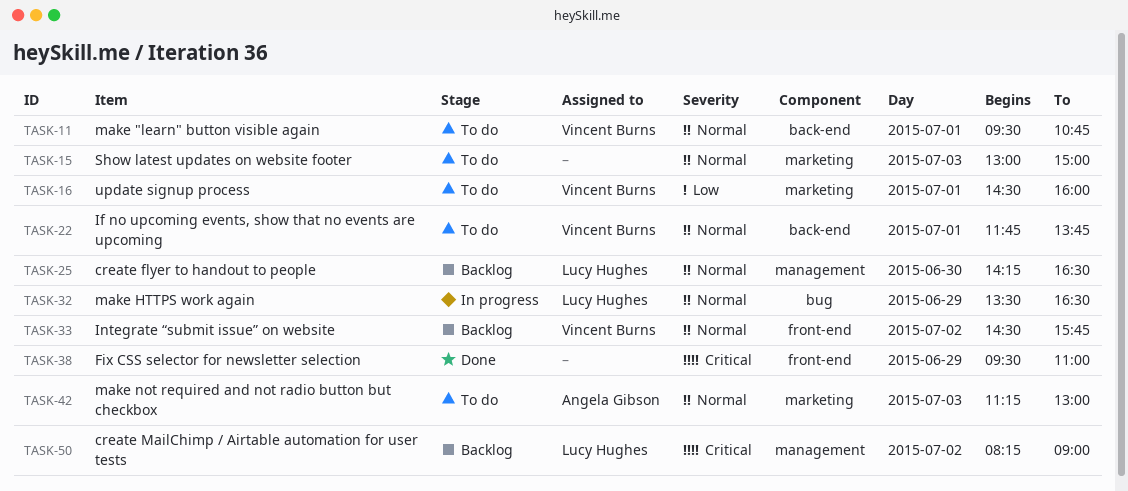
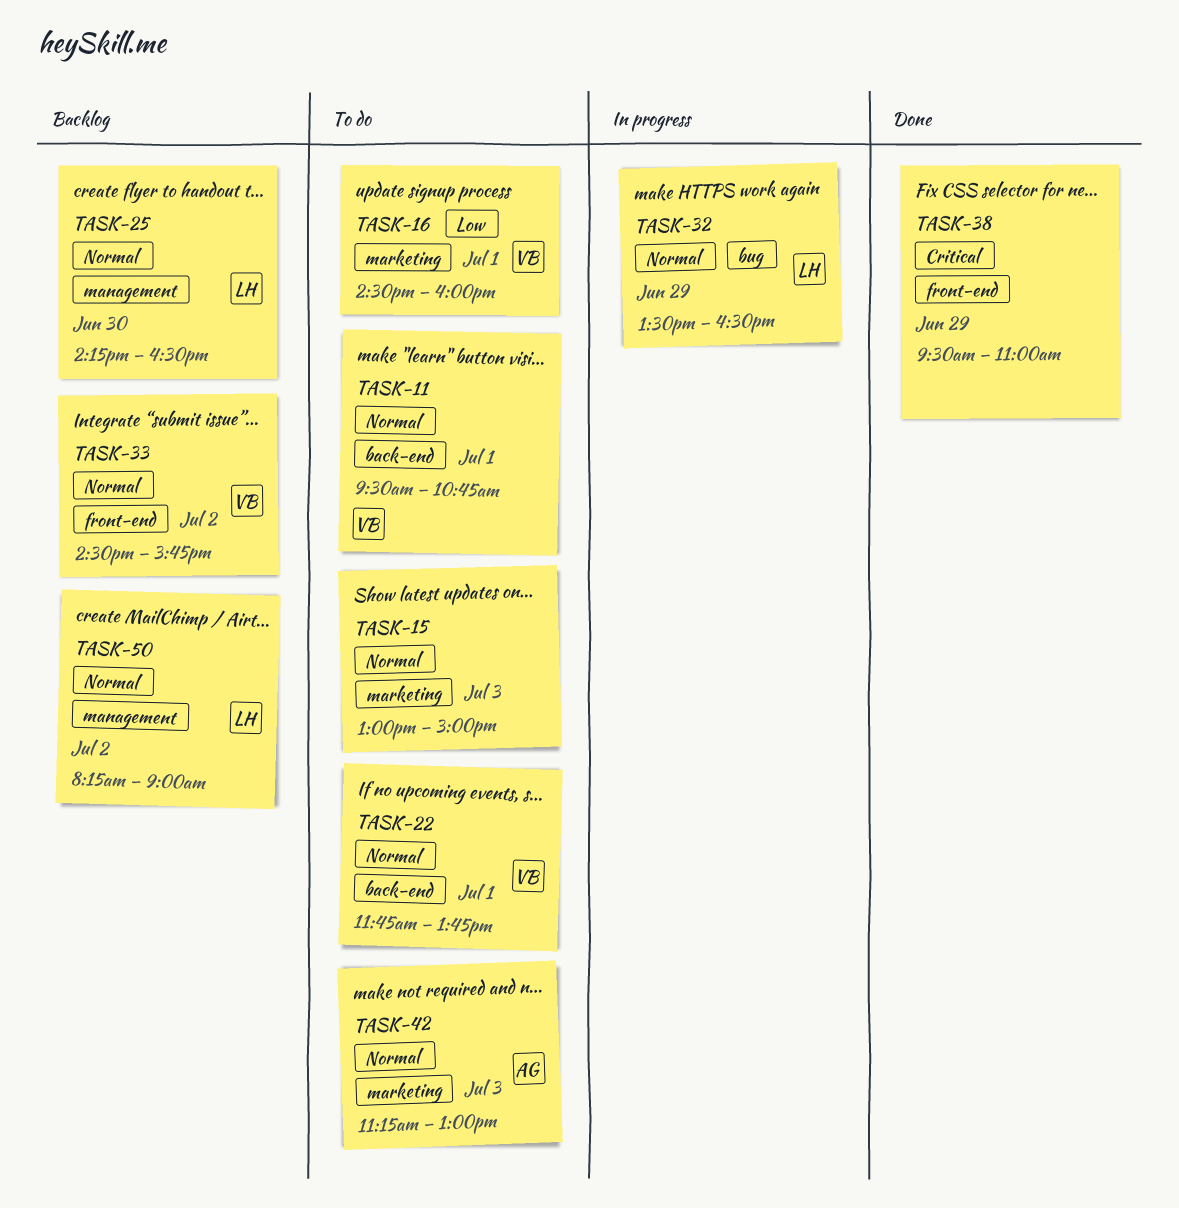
TASK-50, priority: Critical -> Normal

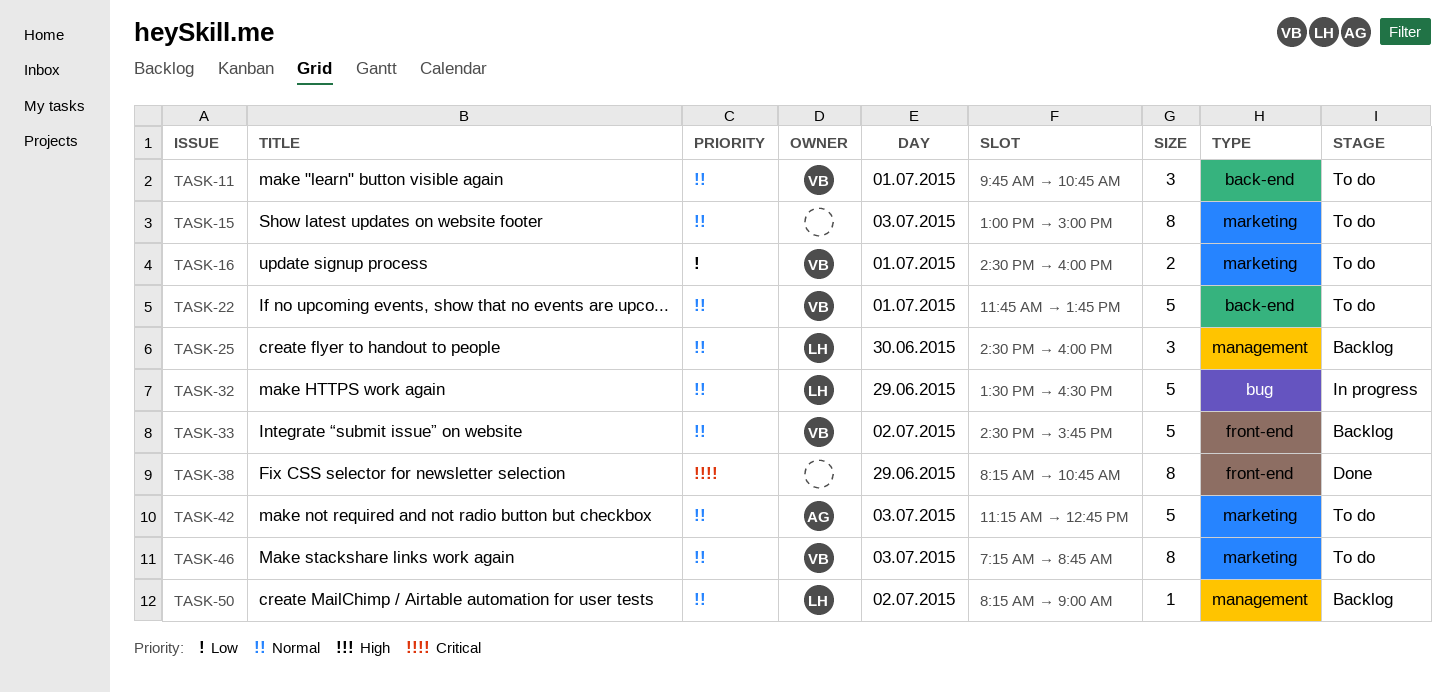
TASK-11, begins: 09:30 -> 09:45
TASK-25, begins: 14:15 -> 14:30
TASK-25, ends: 16:30 -> 16:00
TASK-38, begins: 09:30 -> 08:15
TASK-38, ends: 11:00 -> 10:45
TASK-42, ends: 13:00 -> 12:45
TASK-46: none -> present

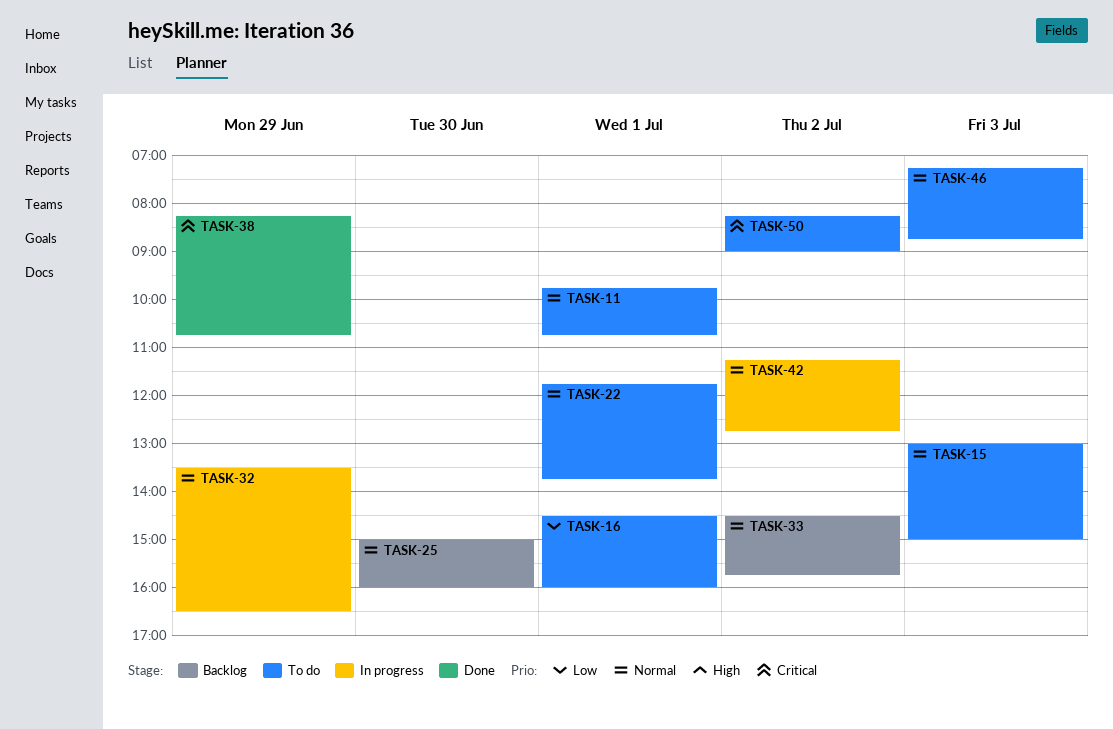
TASK-25, begins: 14:30 -> 15:00
TASK-42, status: To do -> In progress
TASK-42, day: Jul 3 -> Jul 2
TASK-50, status: Backlog -> To do
TASK-50, priority: Normal -> Critical

